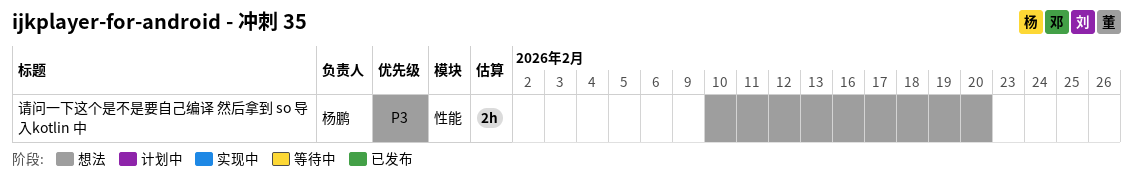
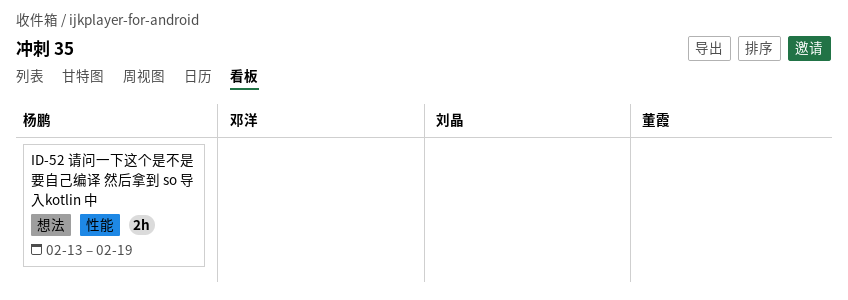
请问一下这个是不是要自己编译 然后拿到 so 导入kotlin 中, start: Feb 10 -> Feb 13
请问一下这个是不是要自己编译 然后拿到 so 导入kotlin 中, due: Feb 20 -> Feb 19

